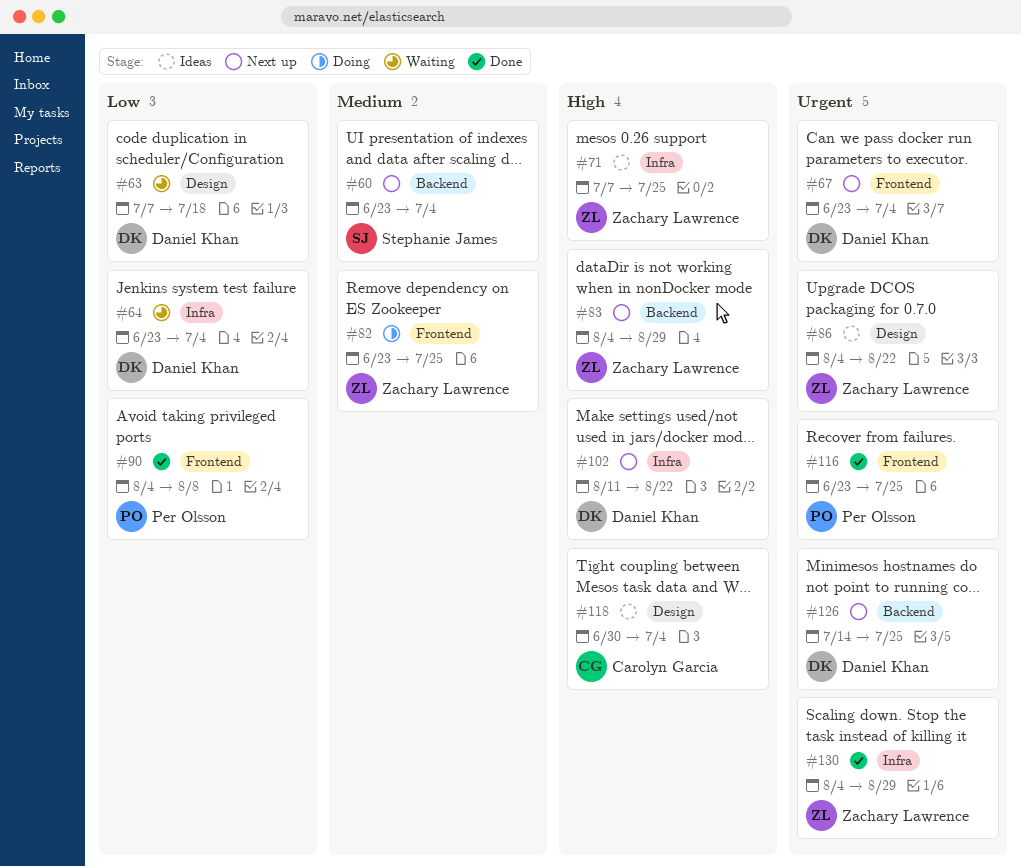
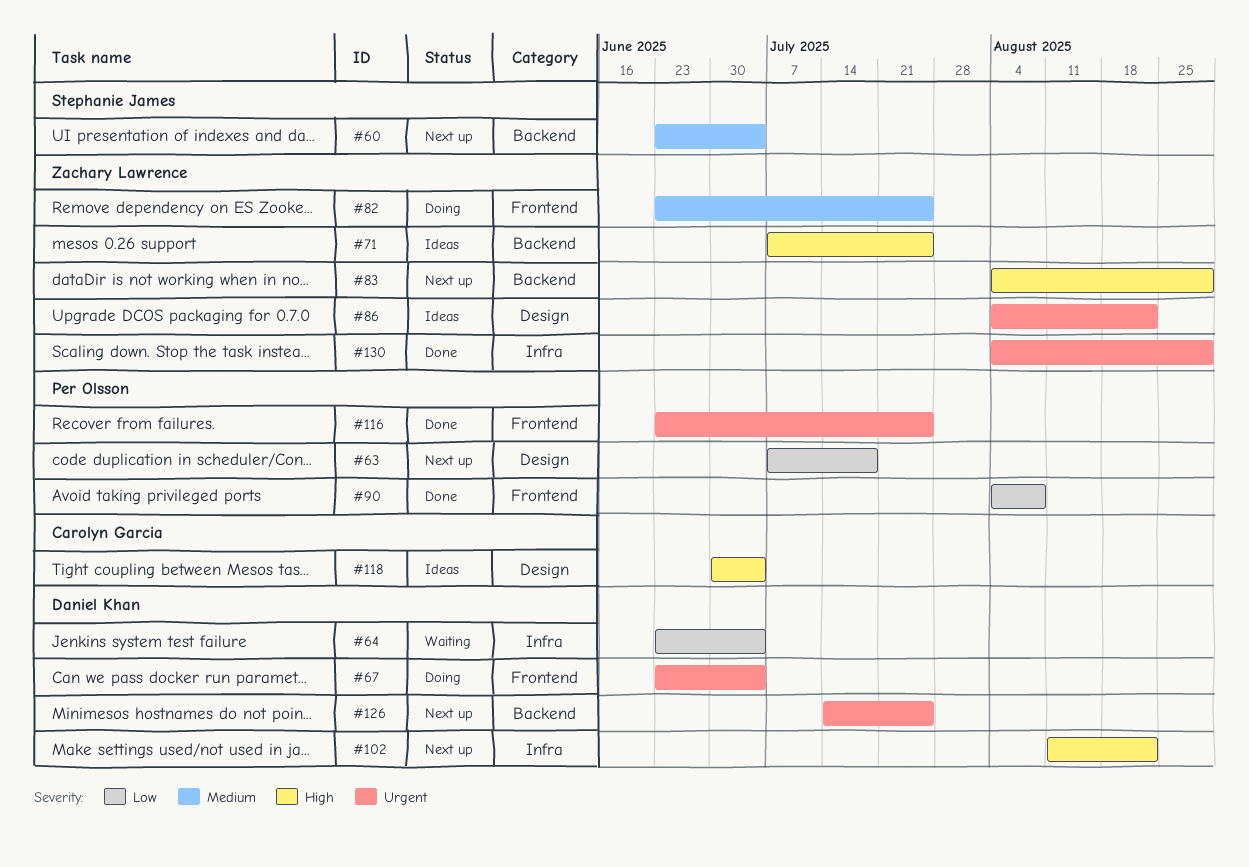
#63, status: Waiting -> Next up
#63, owner: Daniel Khan -> Per Olsson
#67, status: Next up -> Doing
#71, label: Infra -> Backend

